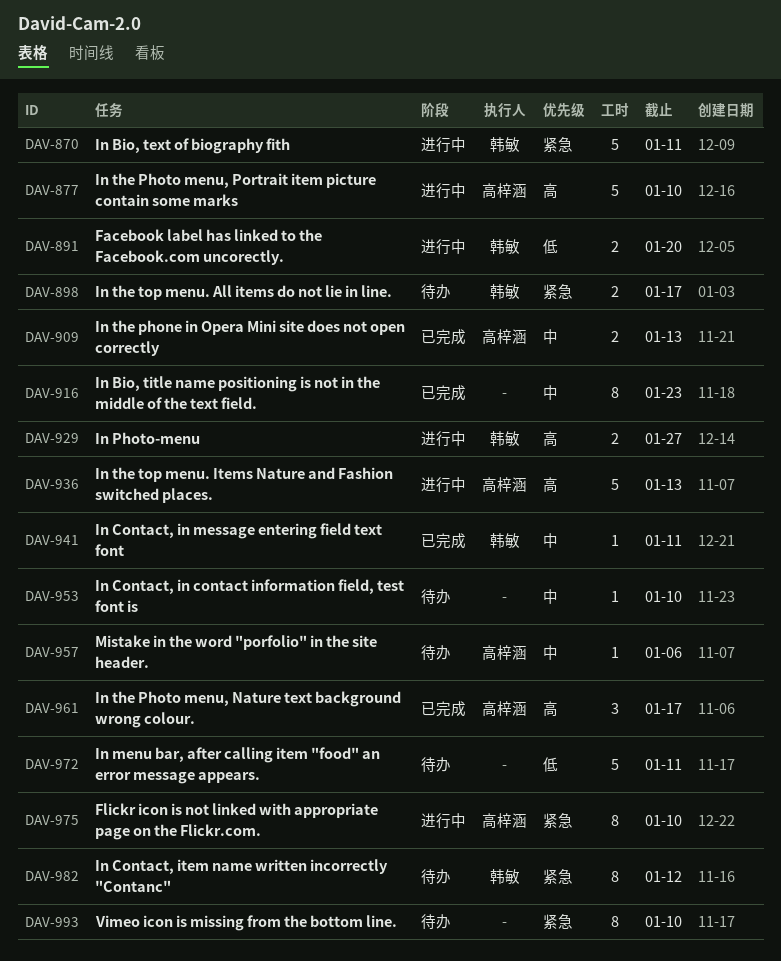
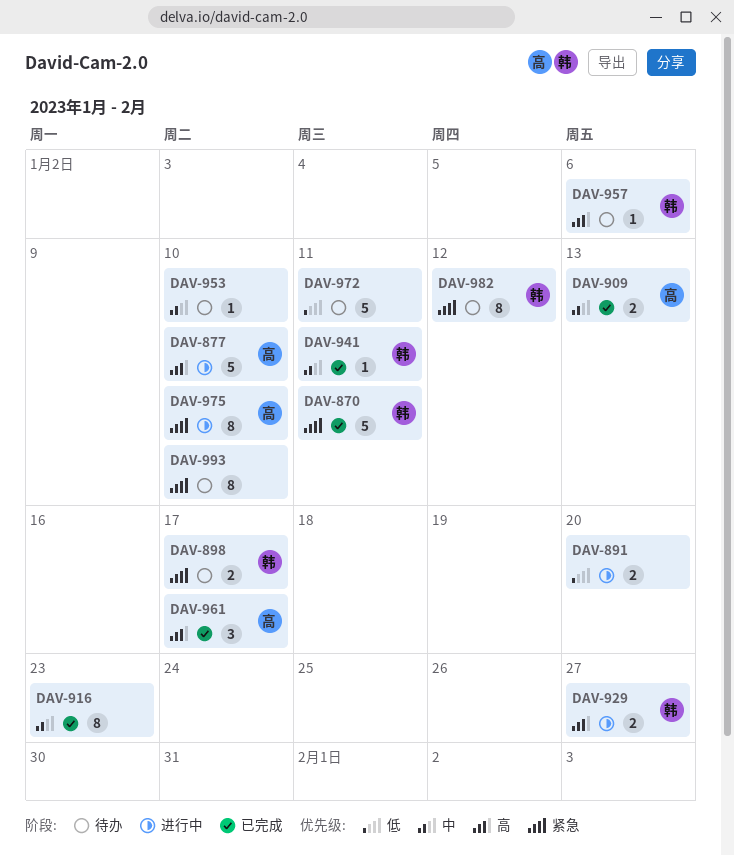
DAV-870, status: 进行中 -> 已完成
DAV-891, owner: 韩敏 -> none
DAV-936: present -> none
DAV-957, owner: 高梓涵 -> 韩敏
DAV-957, priority: 中 -> 高

